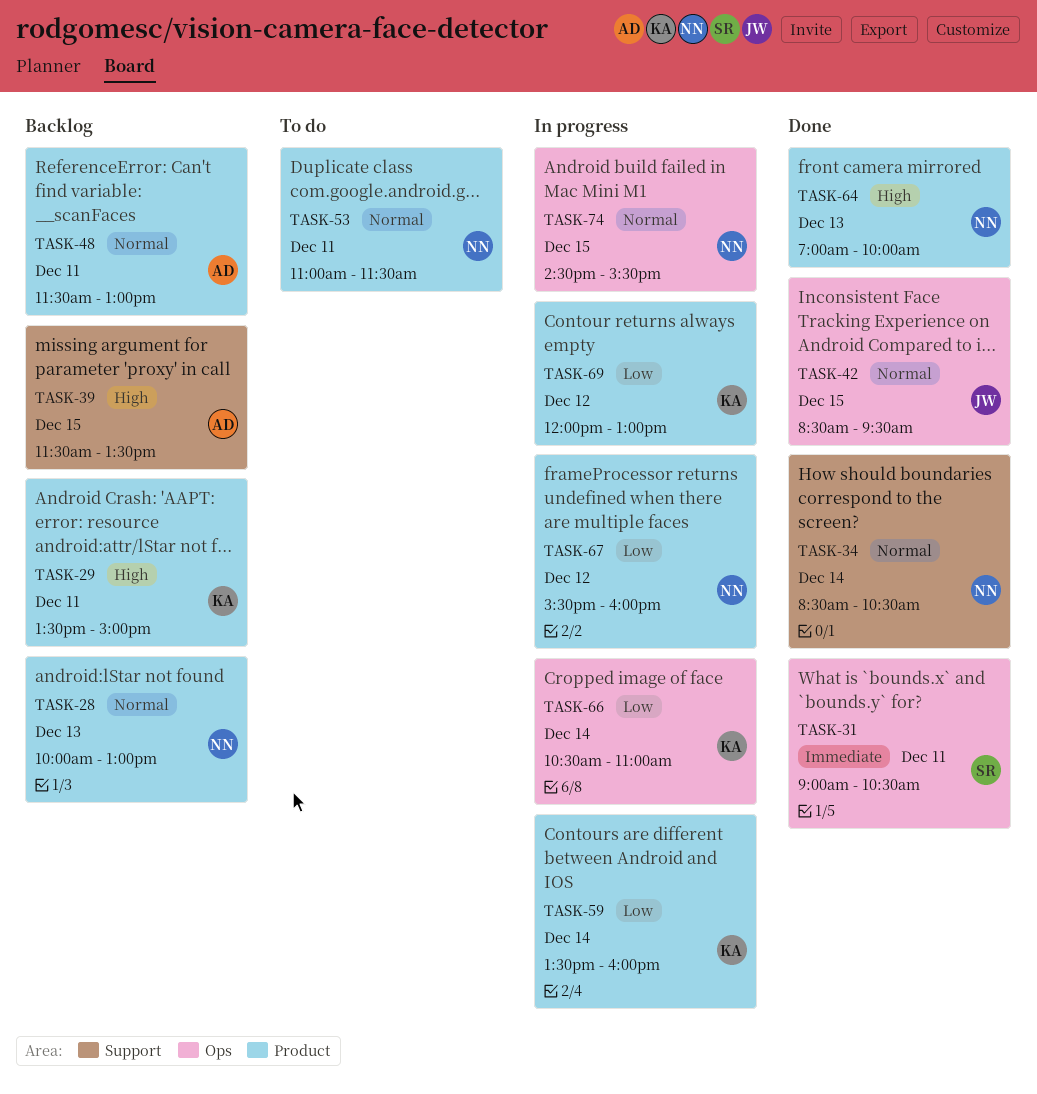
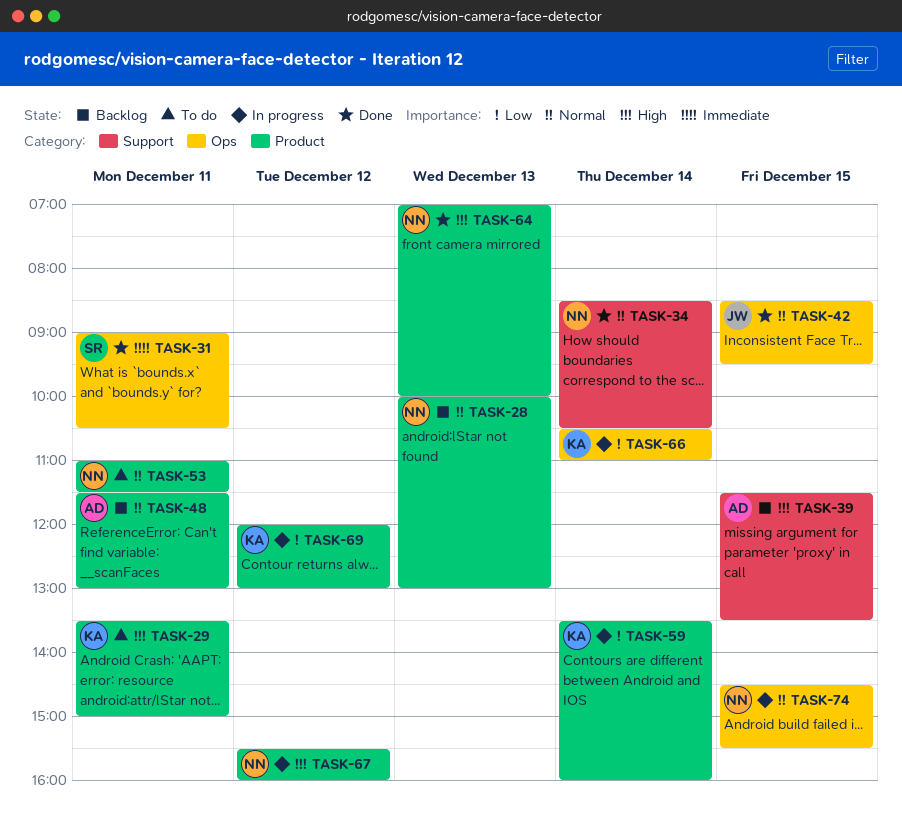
TASK-29, status: Backlog -> To do
TASK-67, priority: Low -> High

